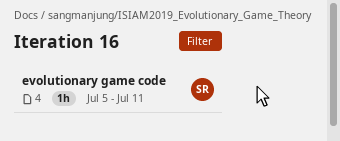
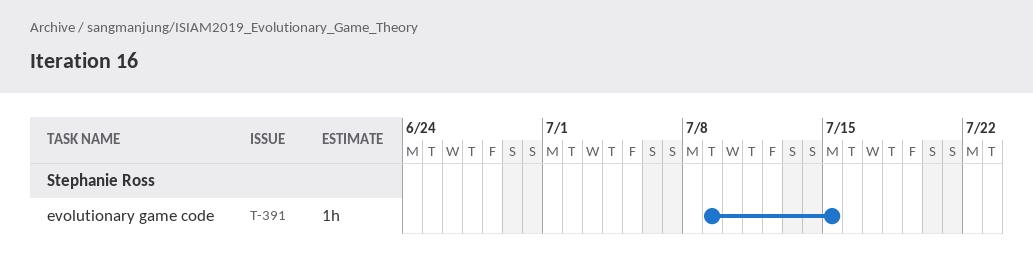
evolutionary game code, start: Jul 5 -> Jul 9
evolutionary game code, due: Jul 11 -> Jul 15

